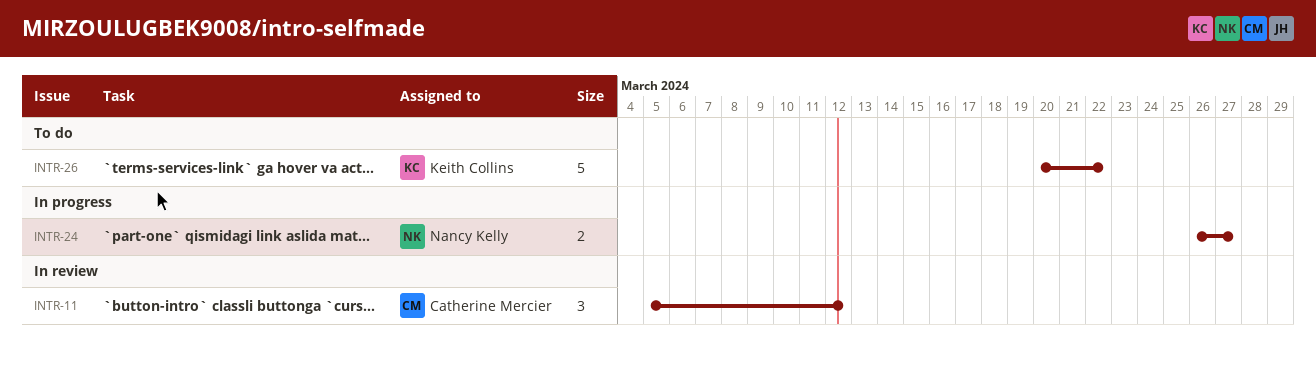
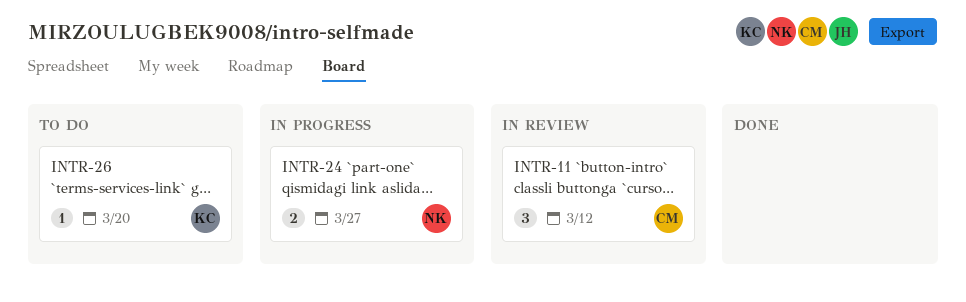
INTR-26, estimate: 5 -> 1
INTR-26, due: Mar 22 -> Mar 20

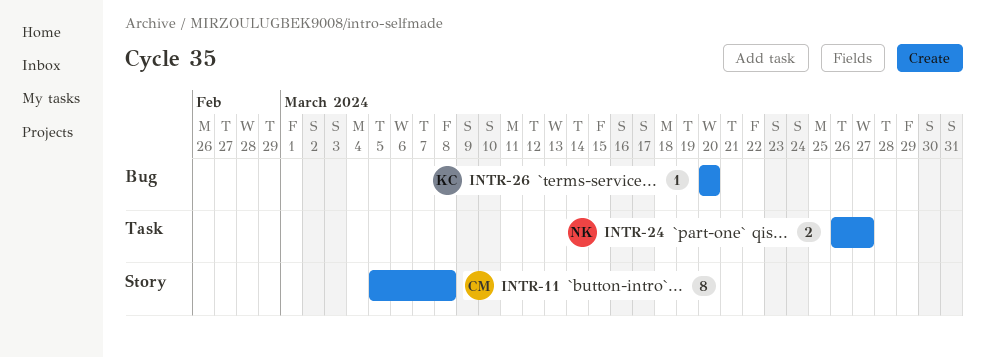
INTR-11, estimate: 3 -> 8
INTR-11, due: Mar 12 -> Mar 8

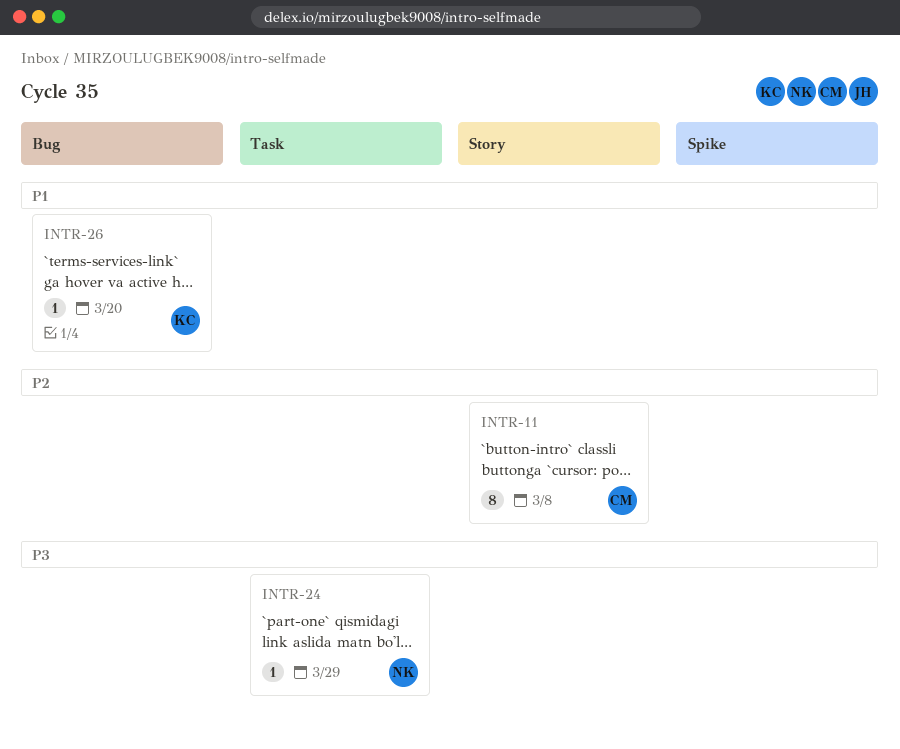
INTR-24, estimate: 2 -> 1
INTR-24, due: Mar 27 -> Mar 29

